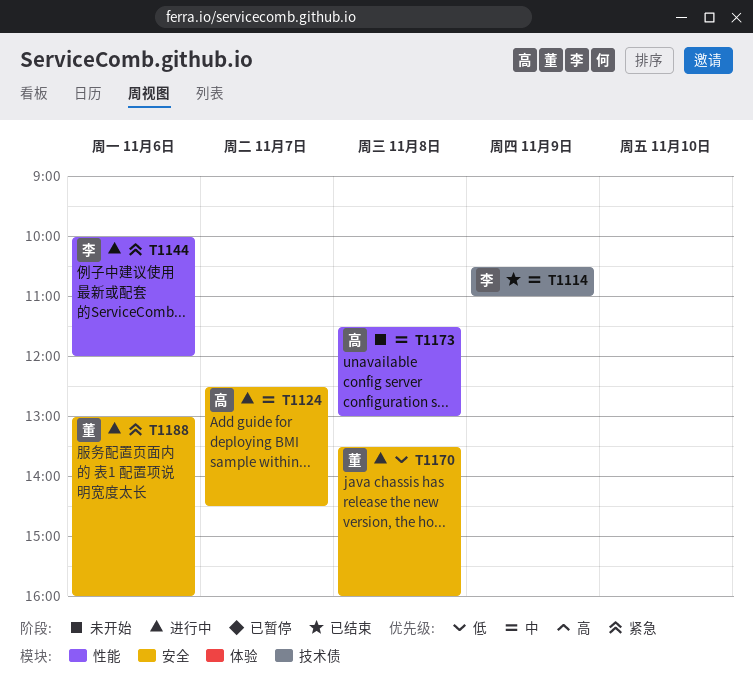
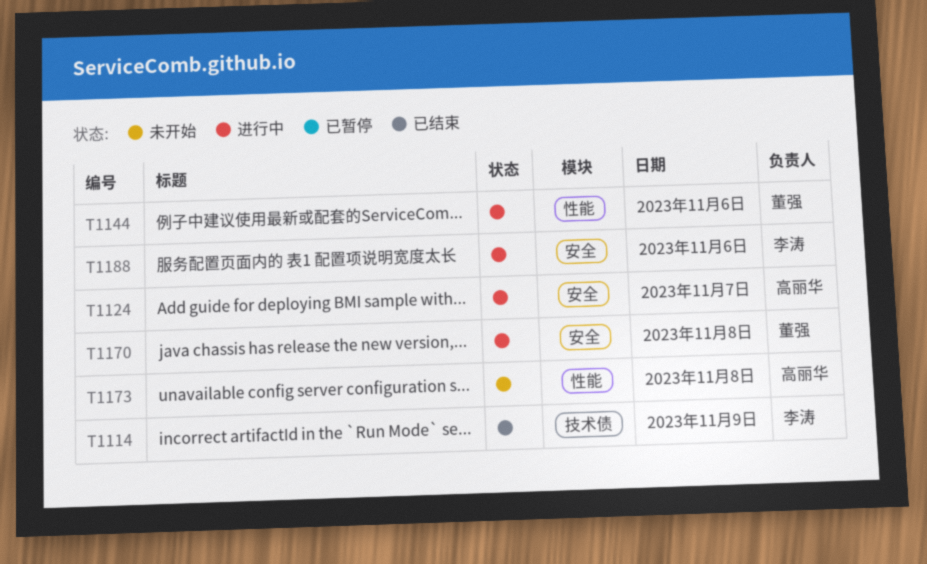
T1144, owner: 李涛 -> 董强
T1188, owner: 董强 -> 李涛

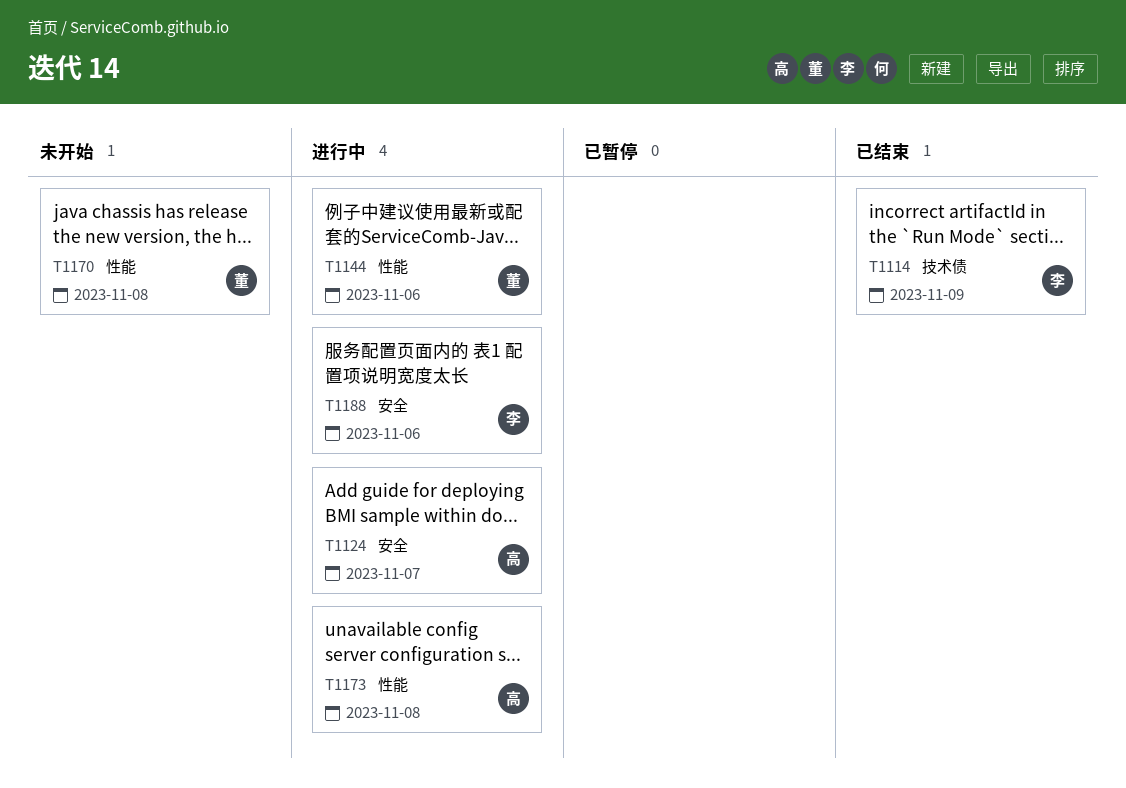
T1170, status: 进行中 -> 未开始
T1170, label: 安全 -> 性能
T1173, status: 未开始 -> 进行中

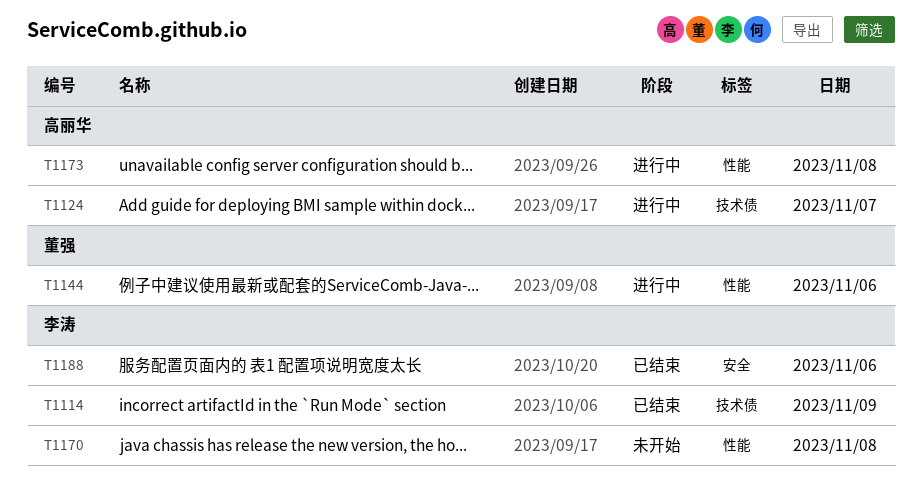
T1124, label: 安全 -> 技术债
T1170, owner: 董强 -> 李涛
T1188, status: 进行中 -> 已结束

